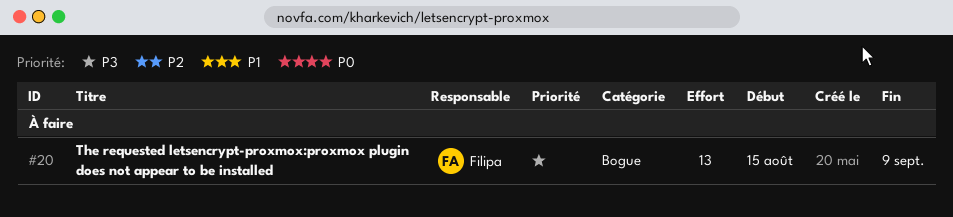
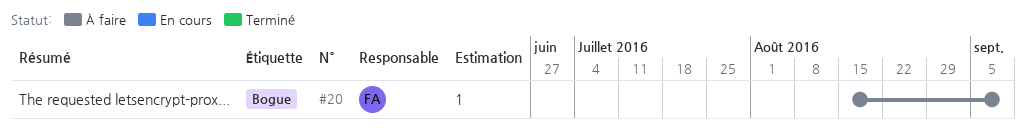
#20, estimate: 13 -> 1

